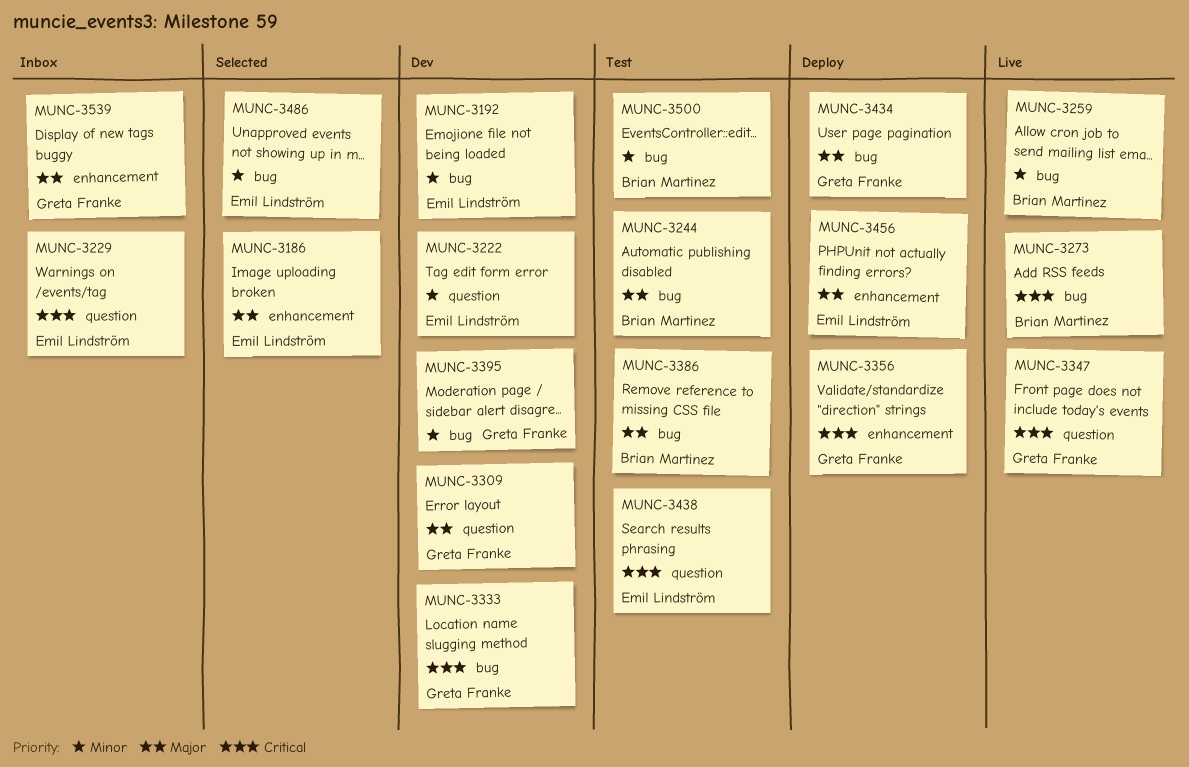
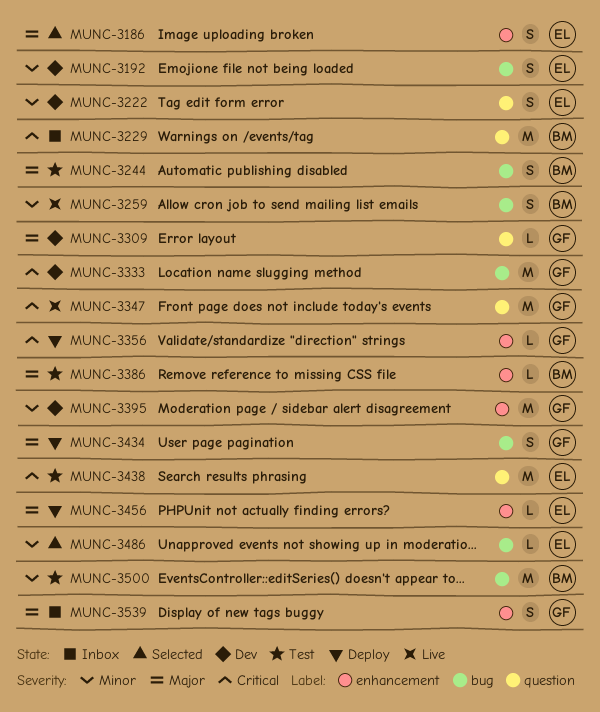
MUNC-3229, owner: Emil Lindström -> Brian Martinez
MUNC-3273: present -> none
MUNC-3386, label: bug -> enhancement
MUNC-3395, label: bug -> enhancement

